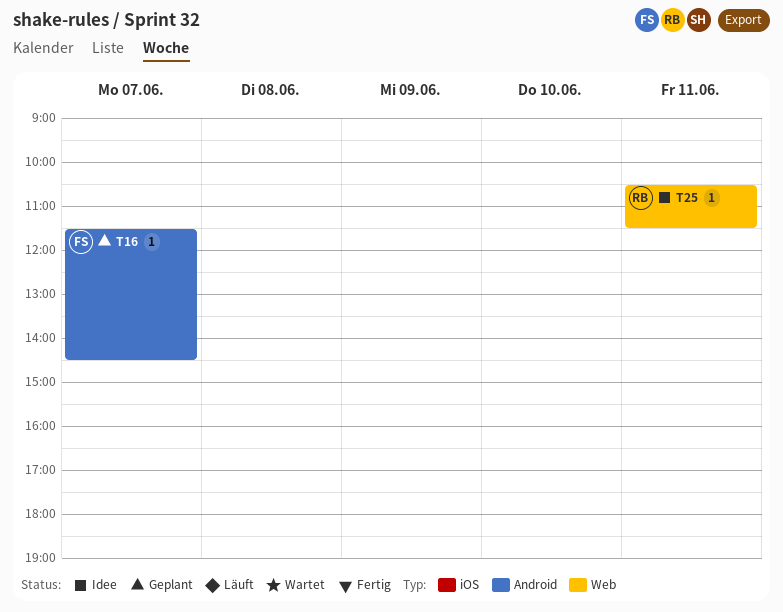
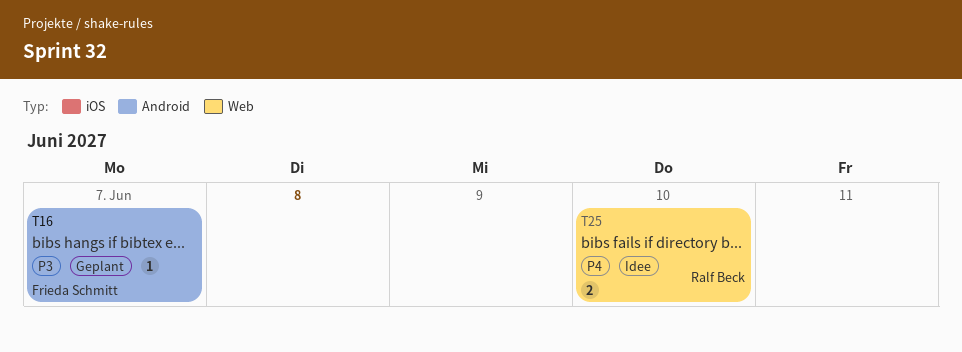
T25, estimate: 1 -> 2
T25, day: Jun 11 -> Jun 10

